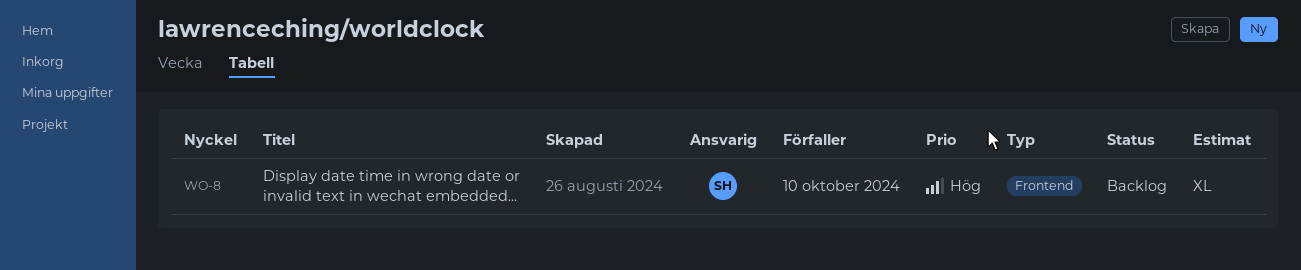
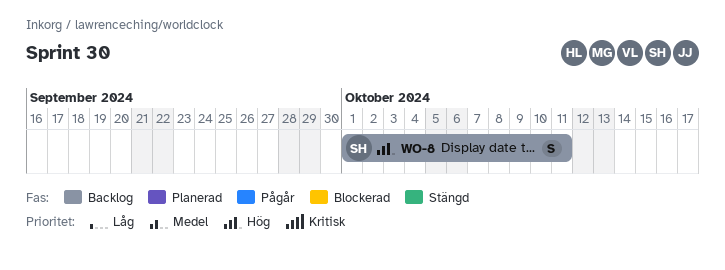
WO-8, estimate: XL -> S
WO-8, due: Oct 10 -> Oct 11

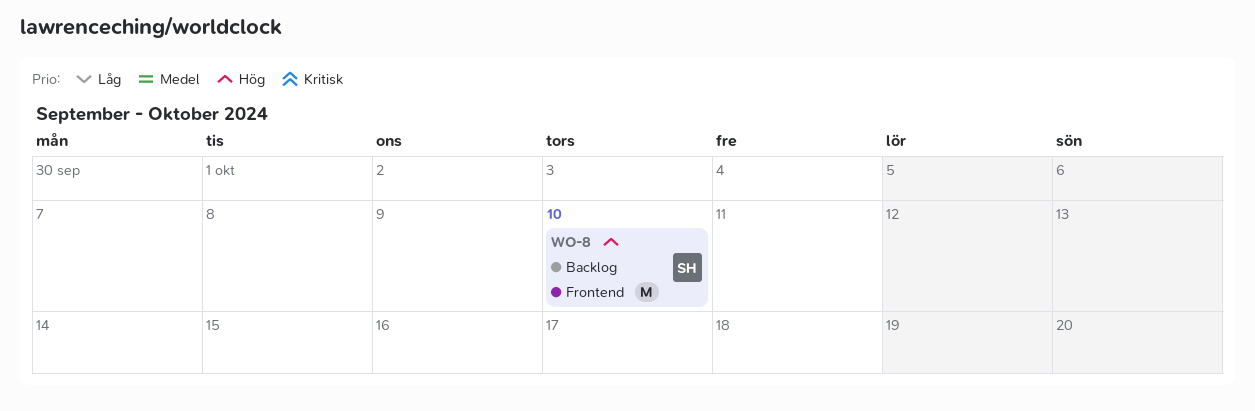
WO-8, estimate: S -> M
WO-8, due: Oct 11 -> Oct 10

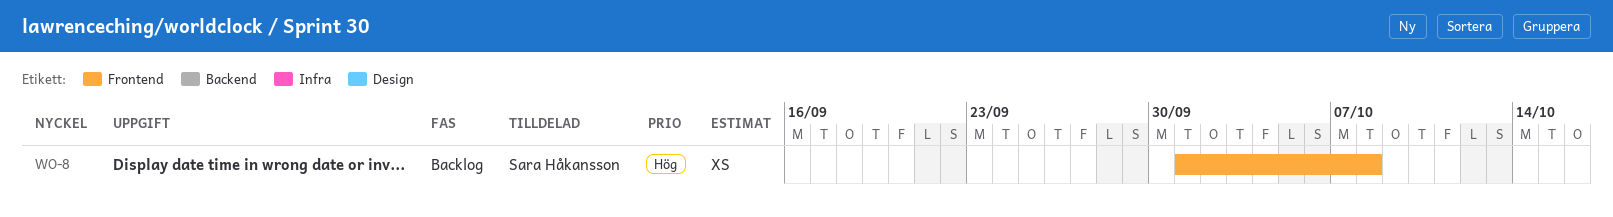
WO-8, estimate: M -> XS
WO-8, due: Oct 10 -> Oct 8

